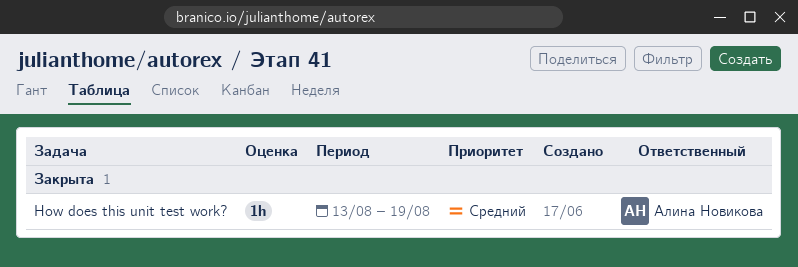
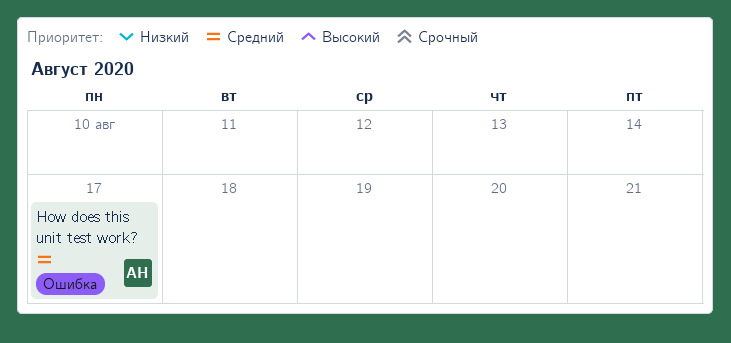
How does this unit test work?, due: Aug 19 -> Aug 17

